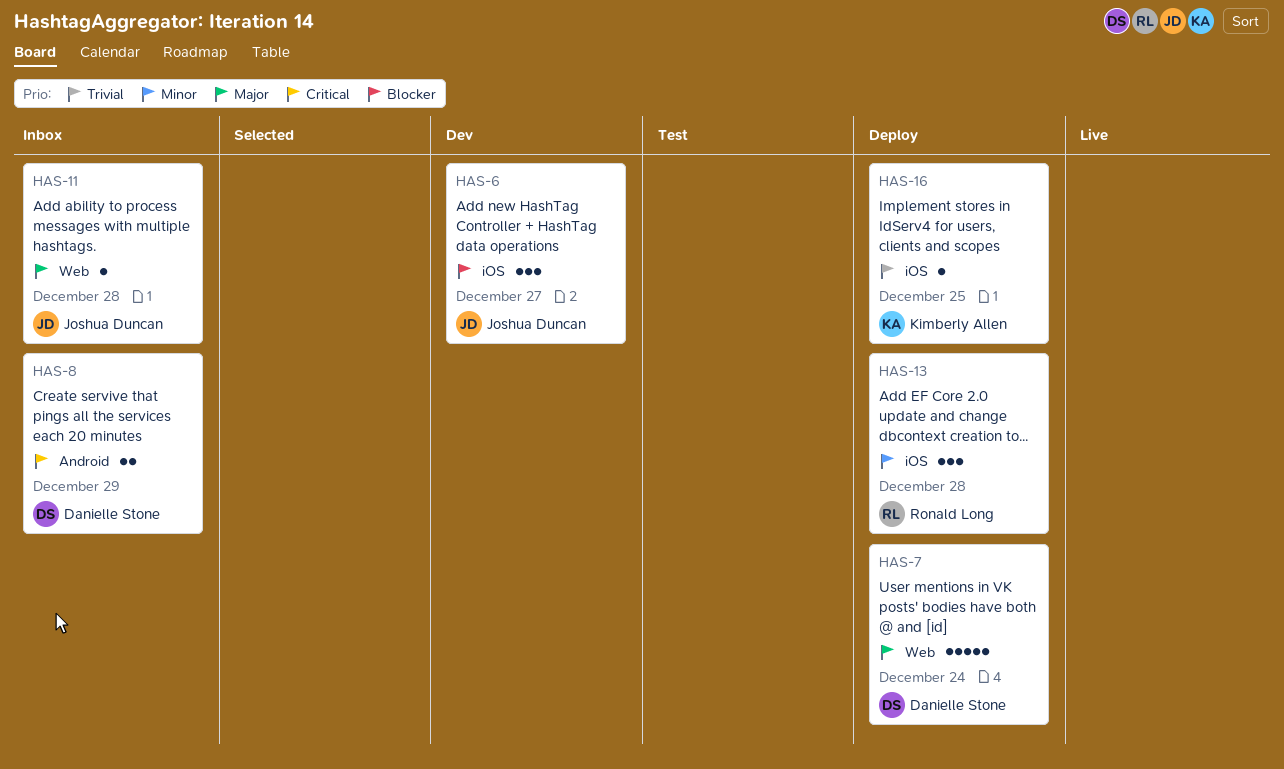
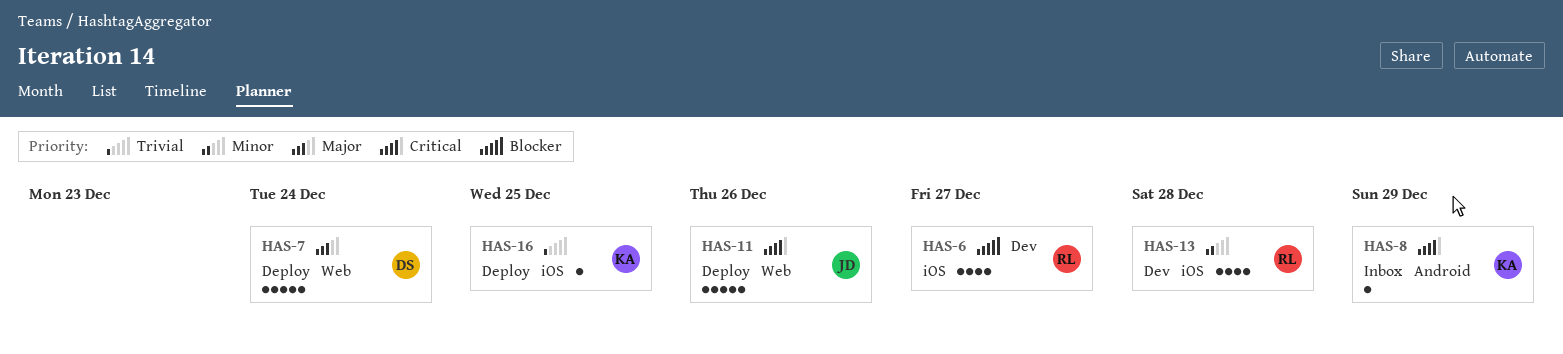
HAS-6, owner: Joshua Duncan -> Ronald Long
HAS-6, estimate: 3 -> 4
HAS-8, owner: Danielle Stone -> Kimberly Allen
HAS-8, estimate: 2 -> 1
HAS-11, status: Inbox -> Deploy
HAS-11, priority: Major -> Critical
HAS-11, estimate: 1 -> 5
HAS-11, due: Dec 28 -> Dec 26
HAS-13, status: Deploy -> Dev
HAS-13, estimate: 3 -> 4

